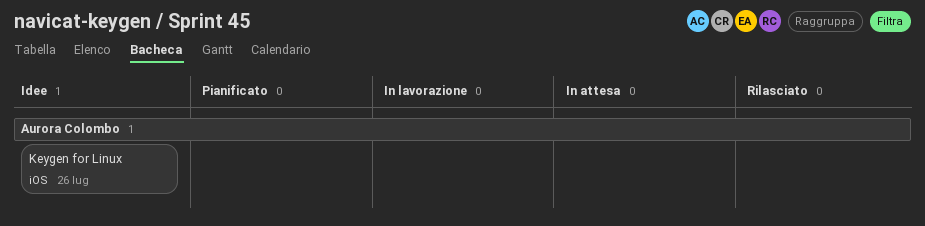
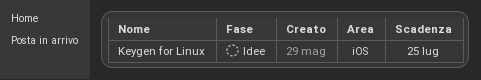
Keygen for Linux, due: Jul 26 -> Jul 25

